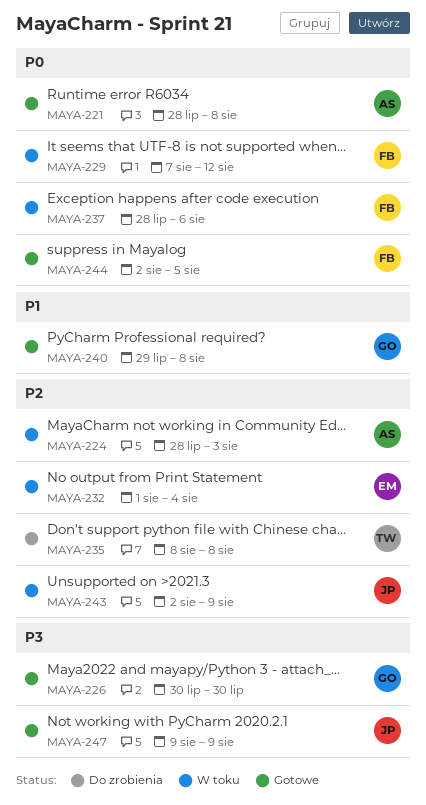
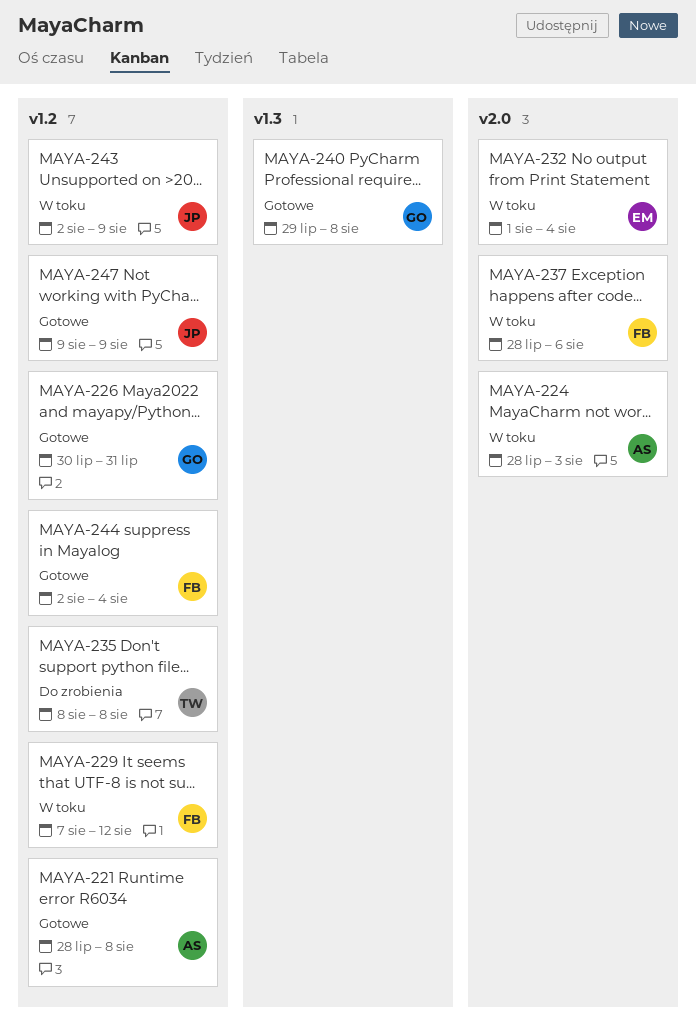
MAYA-226, due: Jul 30 -> Jul 31
MAYA-244, due: Aug 5 -> Aug 4

